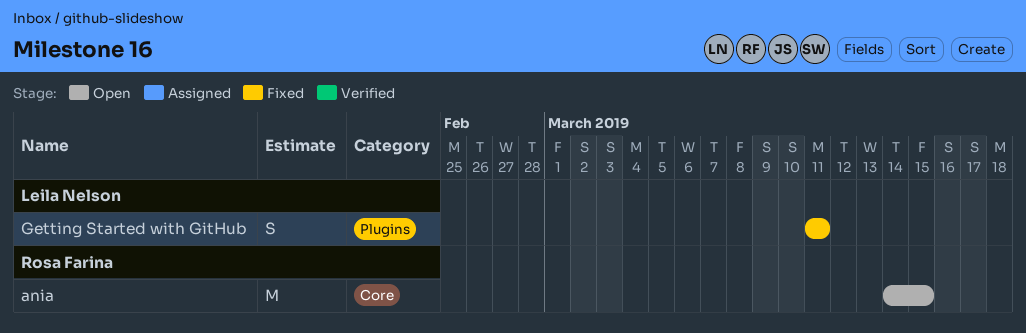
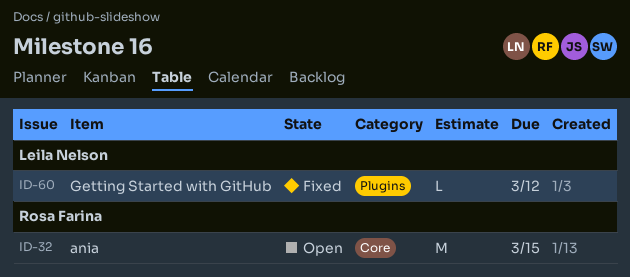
Getting Started with GitHub, estimate: S -> L
Getting Started with GitHub, due: Mar 11 -> Mar 12

